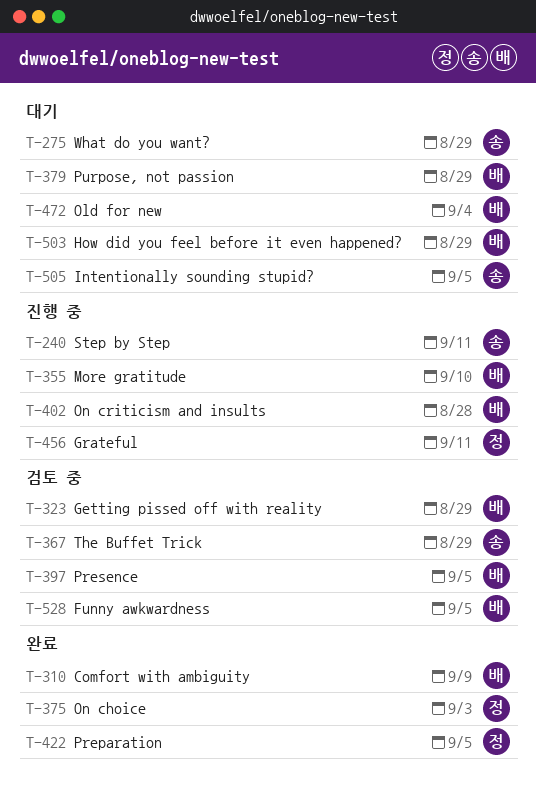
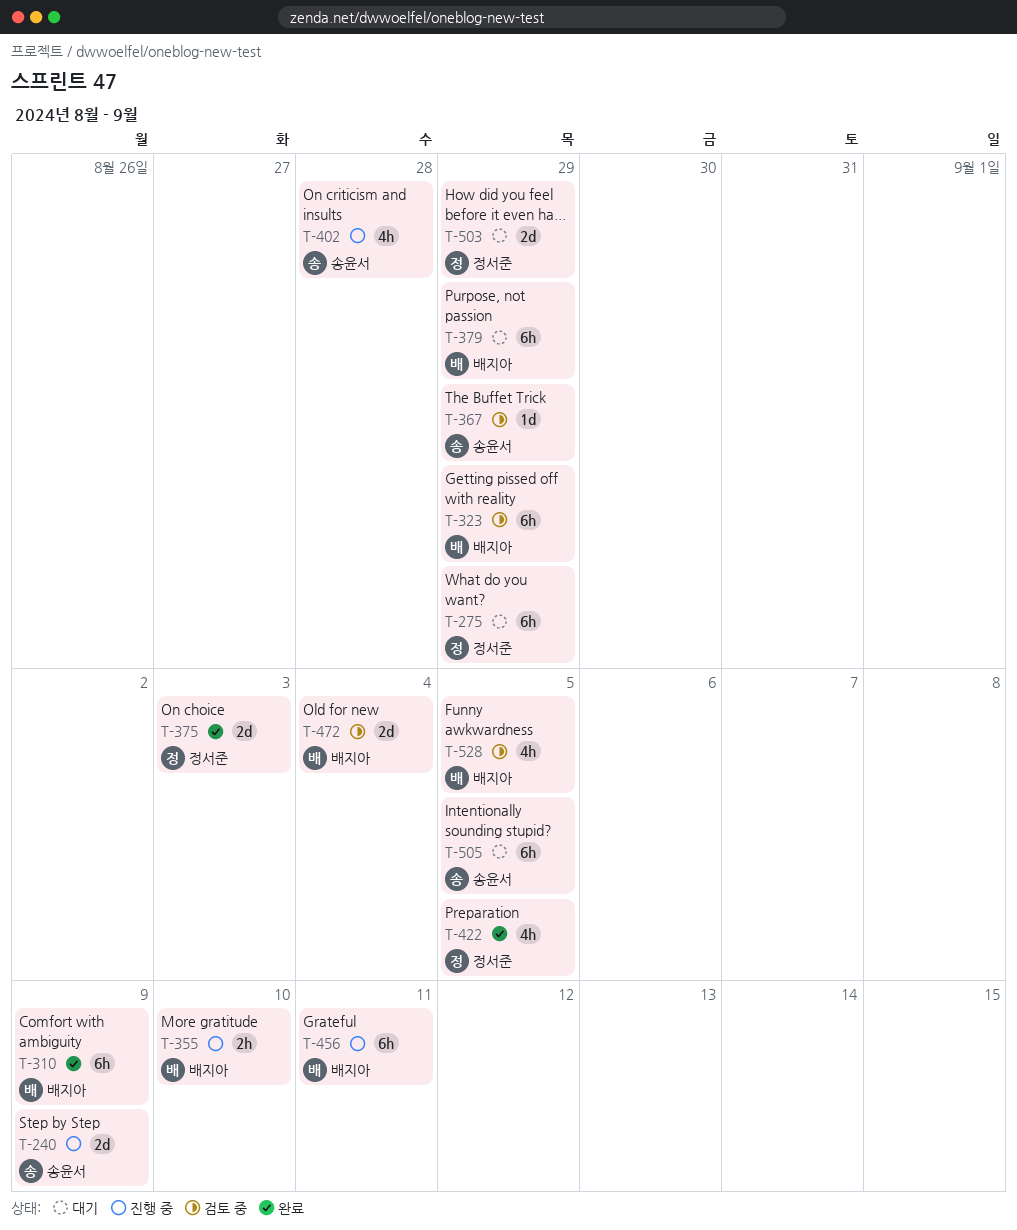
T-240, due: Sep 11 -> Sep 9
T-275, owner: 송윤서 -> 정서준
T-397: present -> none
T-402, owner: 배지아 -> 송윤서
T-456, owner: 정서준 -> 배지아
T-472, status: 대기 -> 검토 중
T-503, owner: 배지아 -> 정서준

